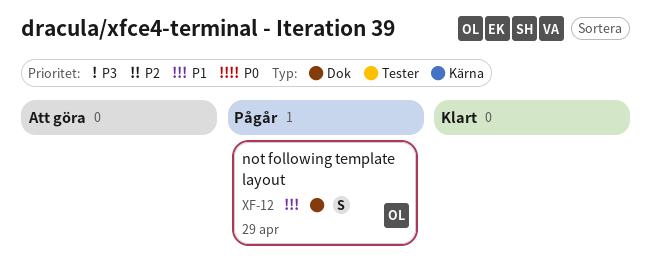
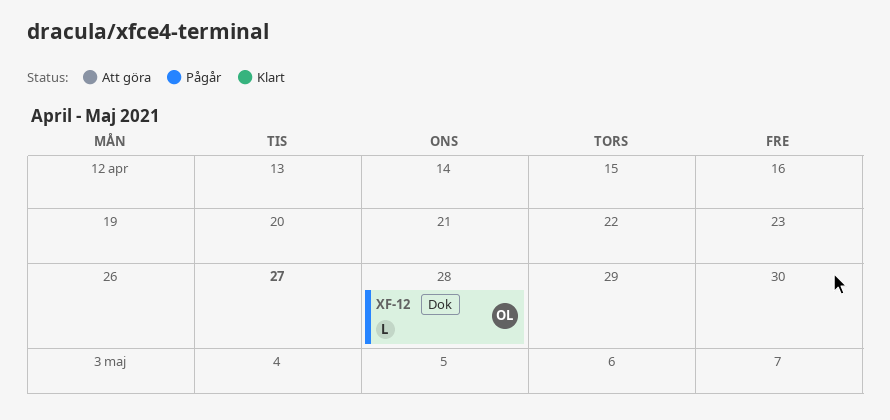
XF-12, estimate: S -> L
XF-12, due: Apr 29 -> Apr 28

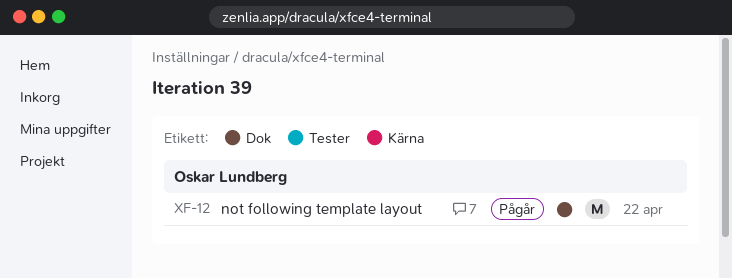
XF-12, estimate: L -> M
XF-12, due: Apr 28 -> Apr 22

